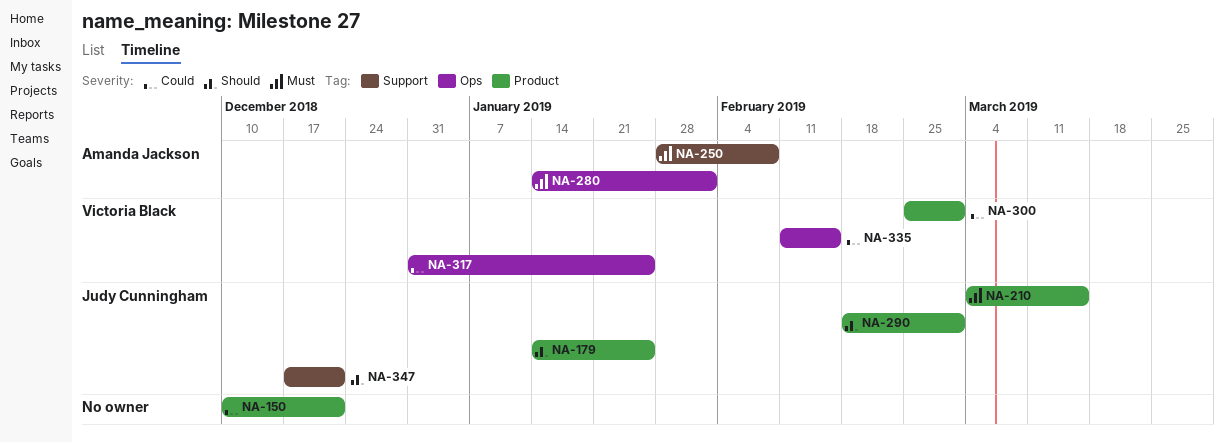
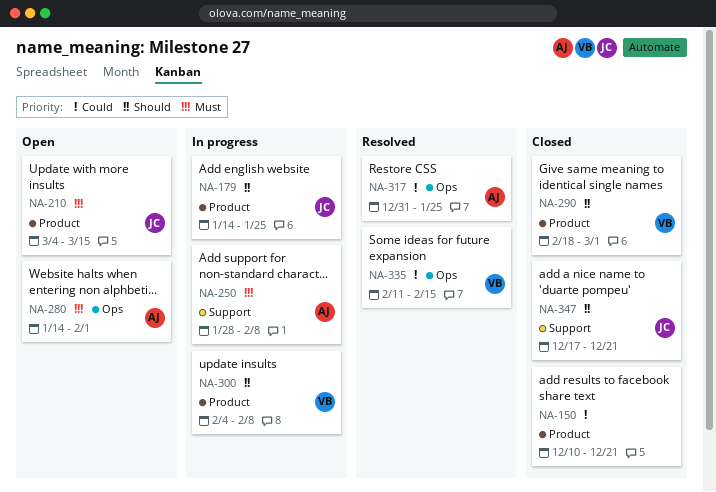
NA-290, owner: Judy Cunningham -> Victoria Black
NA-300, priority: Could -> Should
NA-300, start: Feb 25 -> Feb 4
NA-300, due: Mar 1 -> Feb 8
NA-317, owner: Victoria Black -> Amanda Jackson

